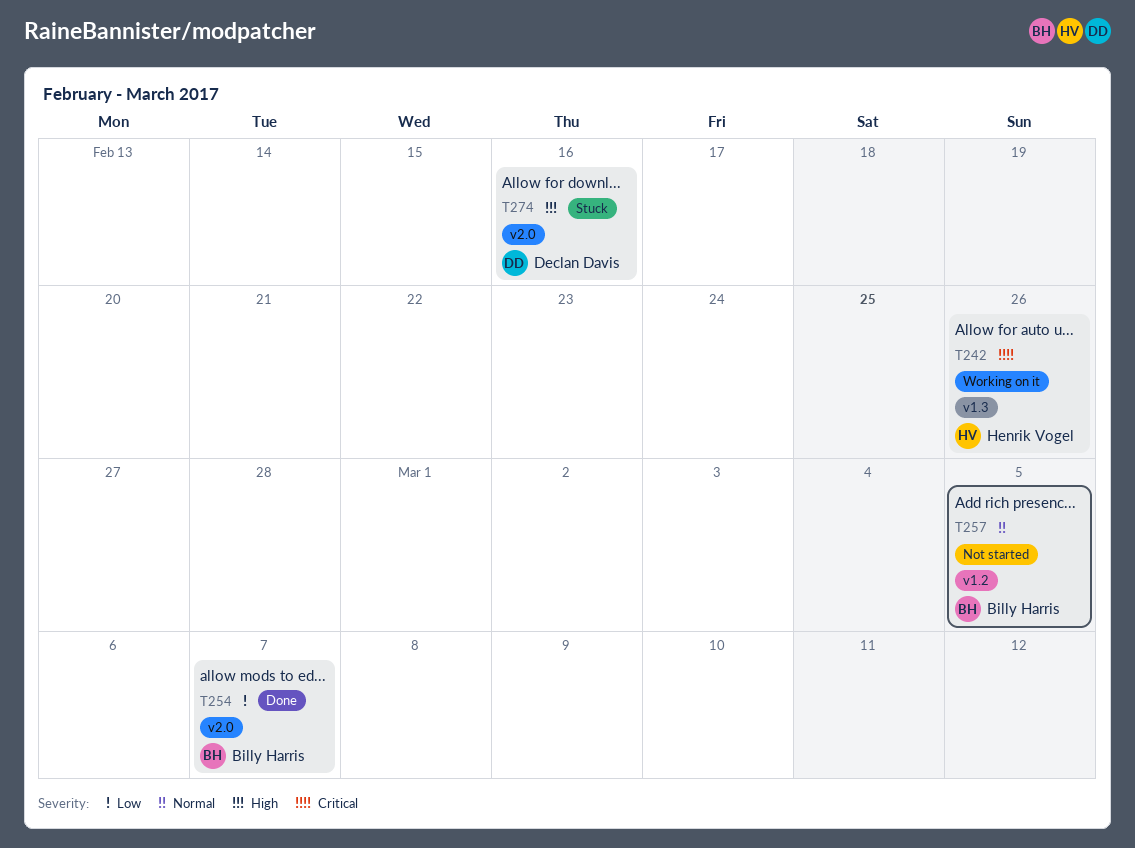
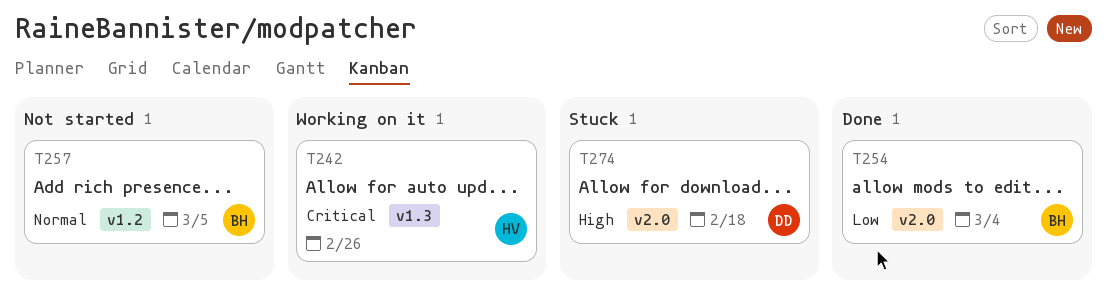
T254, due: Mar 7 -> Mar 4
T274, due: Feb 16 -> Feb 18

